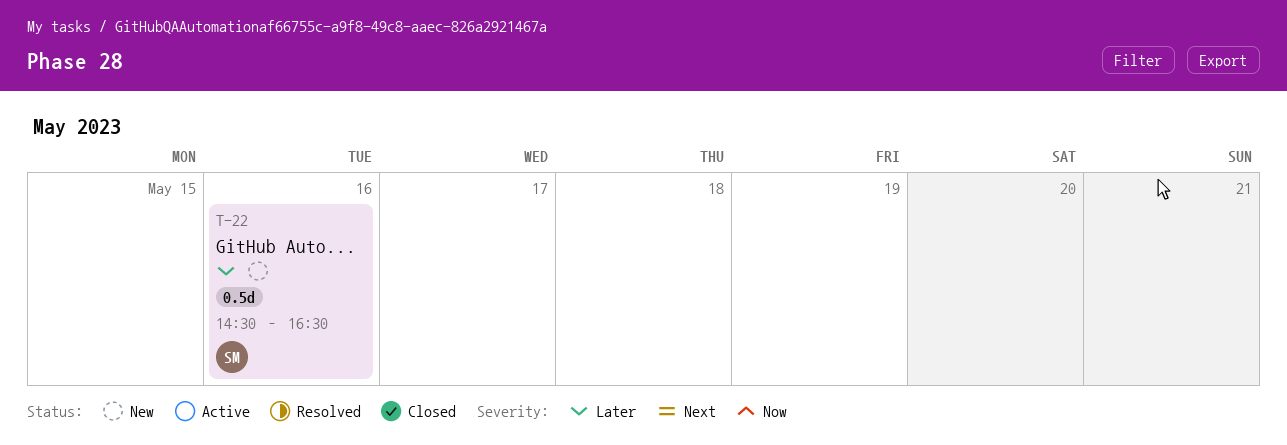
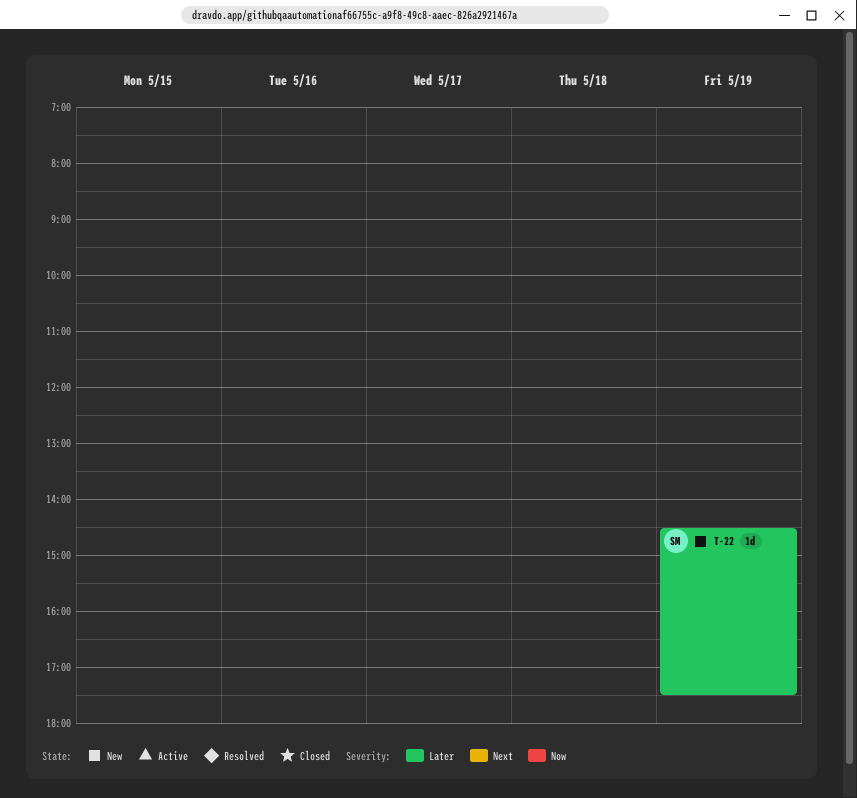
T-22, estimate: 0.5d -> 1d
T-22, day: May 16 -> May 19
T-22, ends: 16:30 -> 17:30

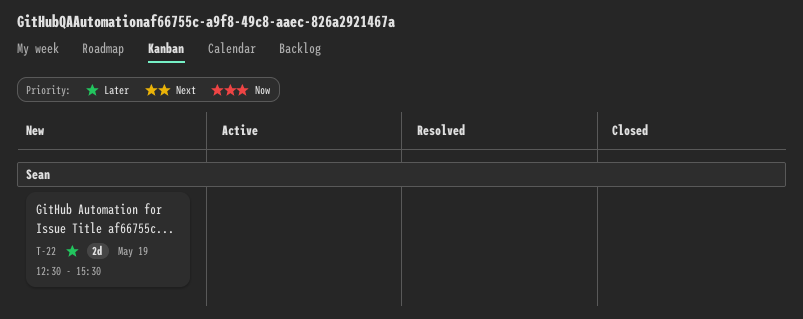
T-22, estimate: 1d -> 2d
T-22, begins: 14:30 -> 12:30
T-22, ends: 17:30 -> 15:30

